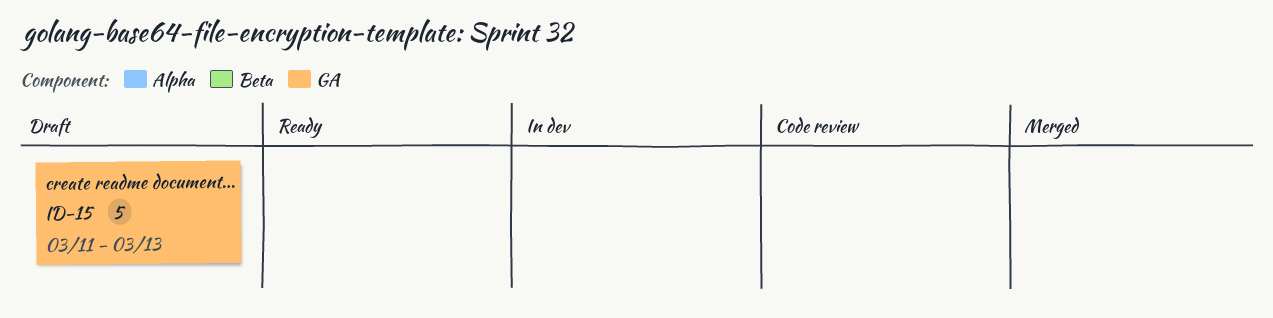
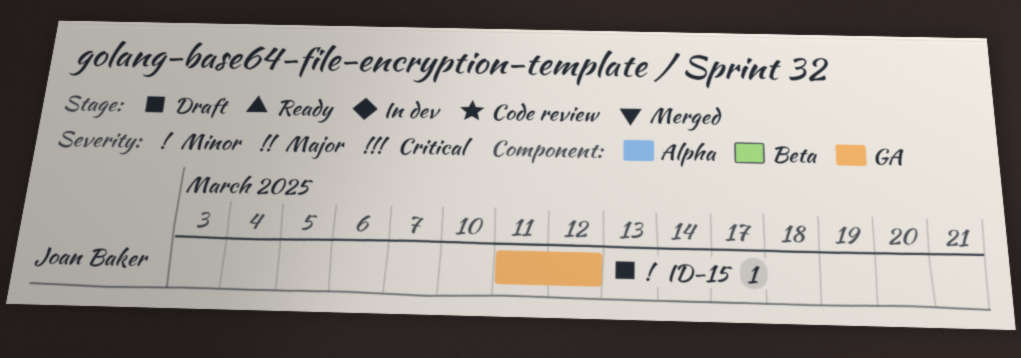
ID-15, estimate: 5 -> 1
ID-15, due: Mar 13 -> Mar 12

